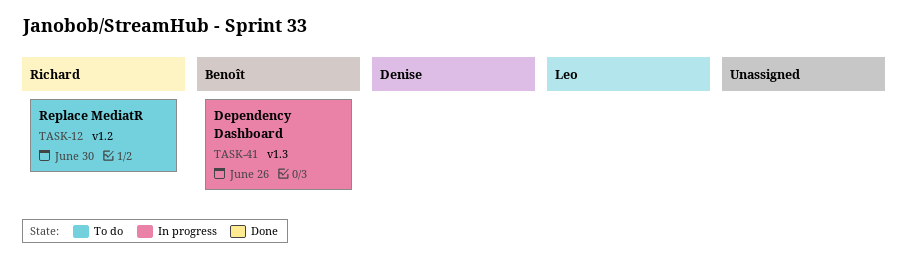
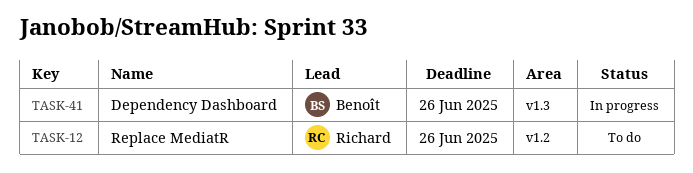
TASK-12, due: Jun 30 -> Jun 26

